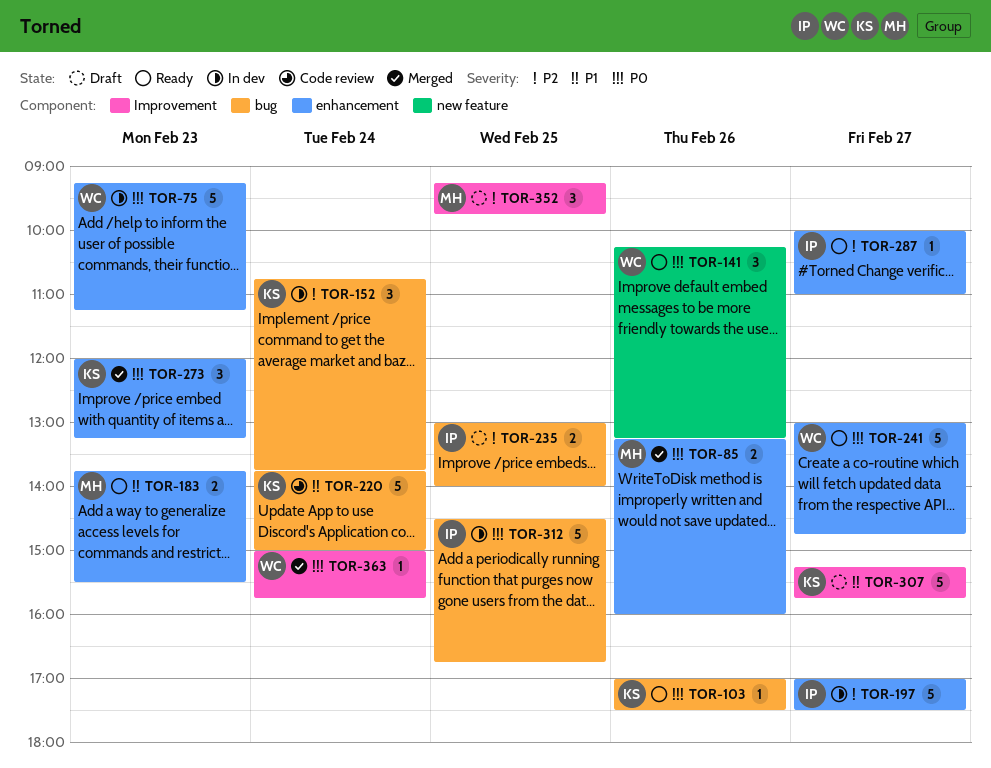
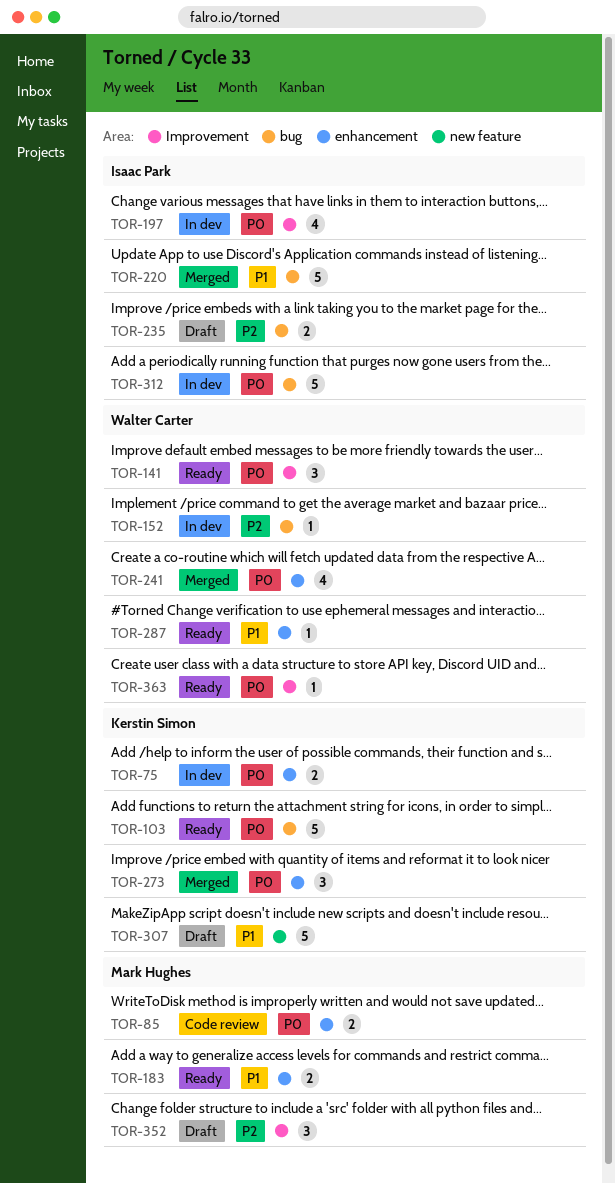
TOR-75, owner: Walter Carter -> Kerstin Simon
TOR-75, estimate: 5 -> 2
TOR-85, status: Merged -> Code review
TOR-103, estimate: 1 -> 5
TOR-141, label: new feature -> Improvement
TOR-152, owner: Kerstin Simon -> Walter Carter
TOR-152, estimate: 3 -> 1
TOR-197, priority: P2 -> P0
TOR-197, label: enhancement -> Improvement
TOR-197, estimate: 5 -> 4
TOR-220, status: Code review -> Merged
TOR-220, owner: Kerstin Simon -> Isaac Park
TOR-241, status: Ready -> Merged
TOR-241, estimate: 5 -> 4
TOR-287, owner: Isaac Park -> Walter Carter
TOR-287, priority: P2 -> P1
TOR-307, label: Improvement -> new feature
TOR-363, status: Merged -> Ready

